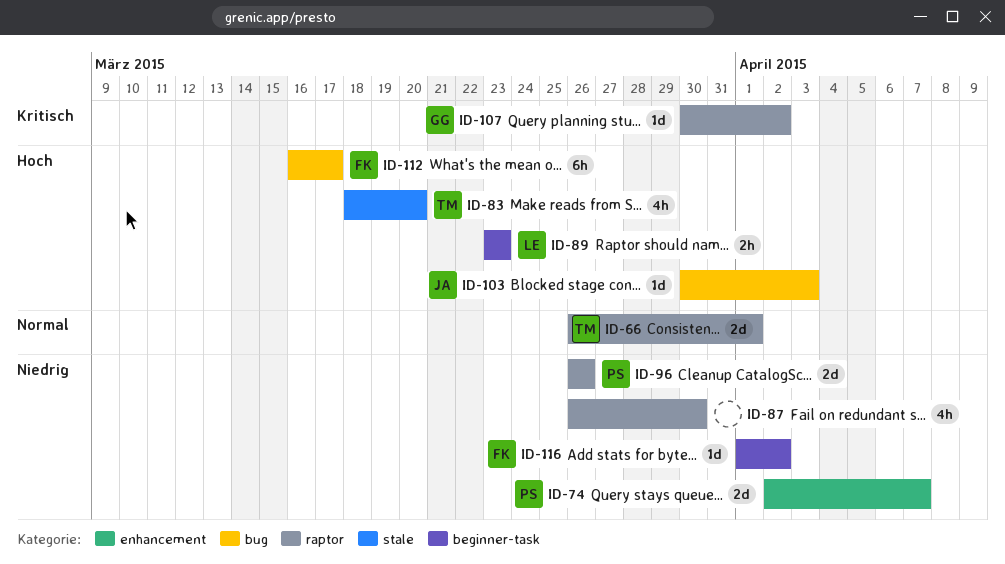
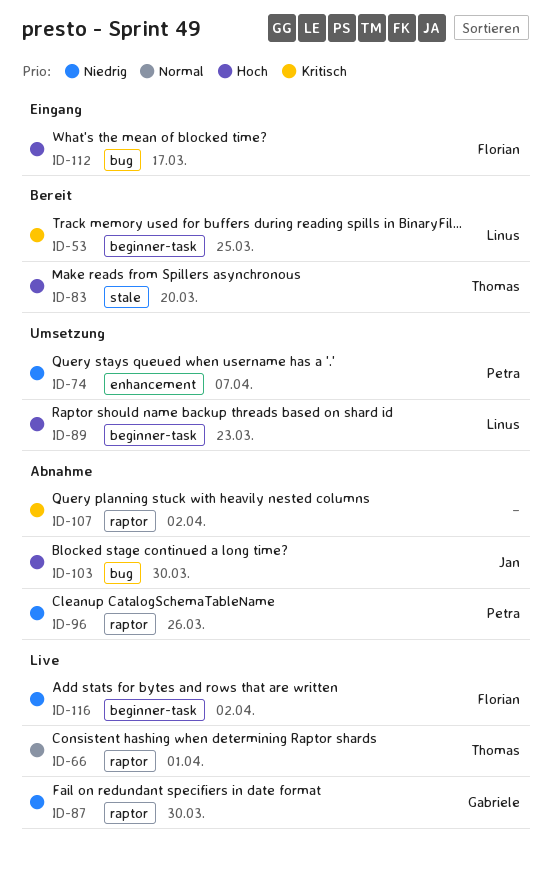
ID-53: none -> present
ID-87, owner: none -> Gabriele
ID-103, due: Apr 3 -> Mar 30
ID-107, owner: Gabriele -> none

